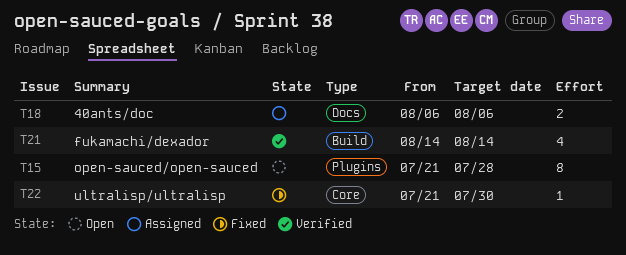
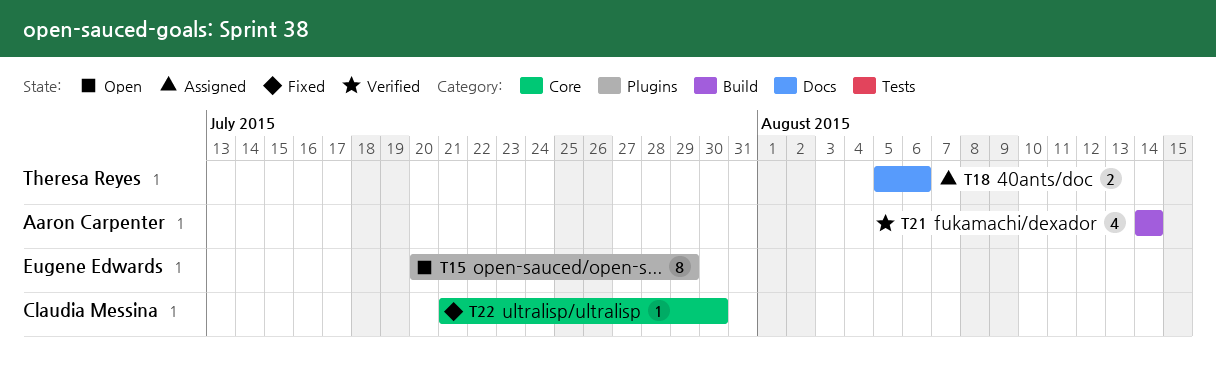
T15, start: Jul 21 -> Jul 20
T15, due: Jul 28 -> Jul 29
T18, start: Aug 6 -> Aug 5

